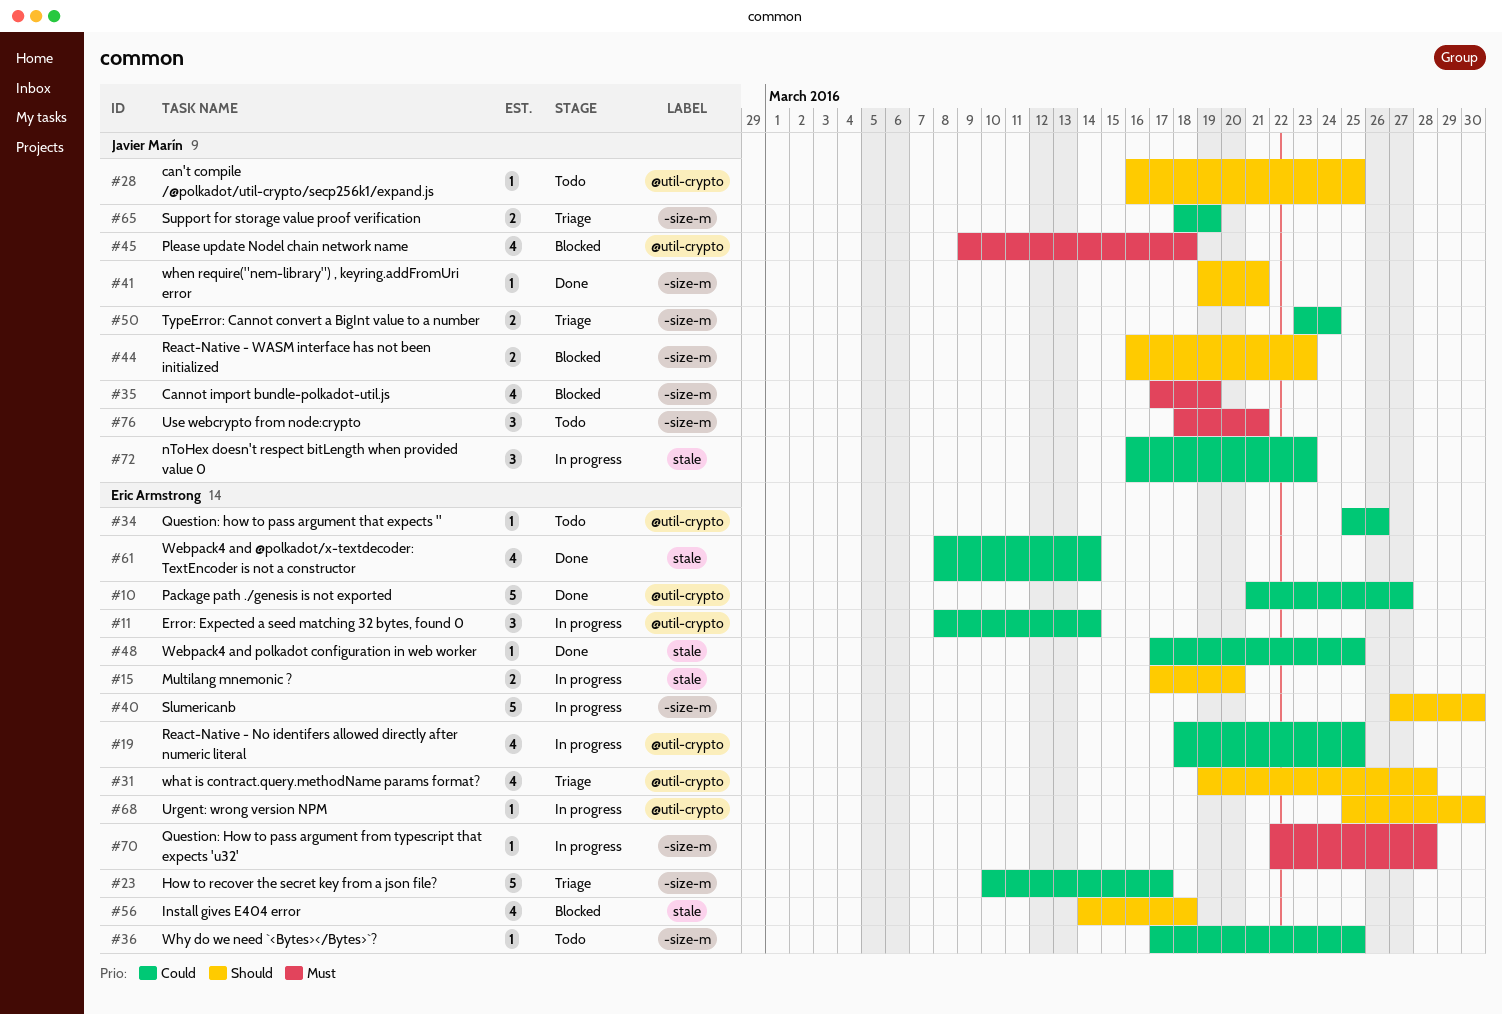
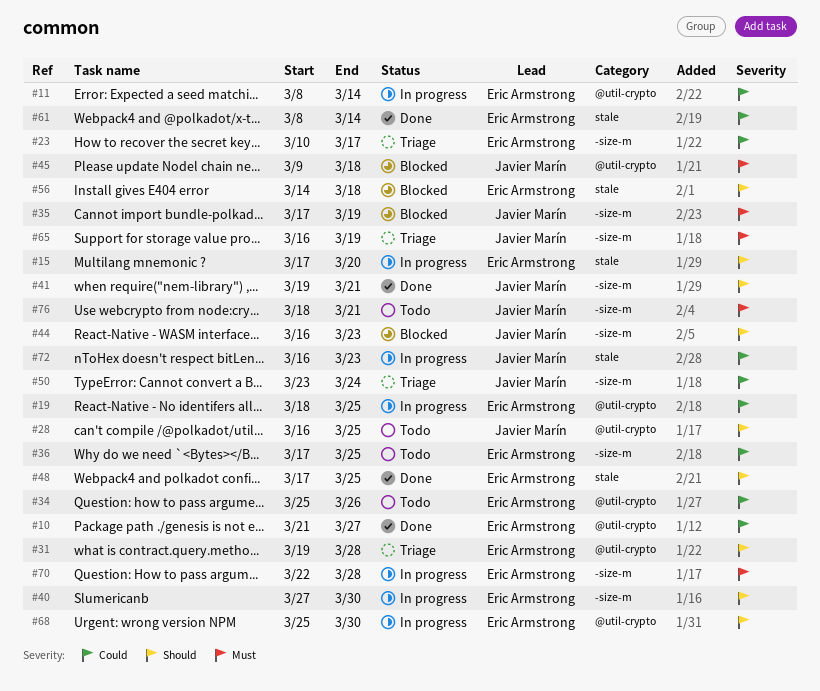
#48, priority: Could -> Should
#65, priority: Could -> Must
#65, start: Mar 18 -> Mar 16

